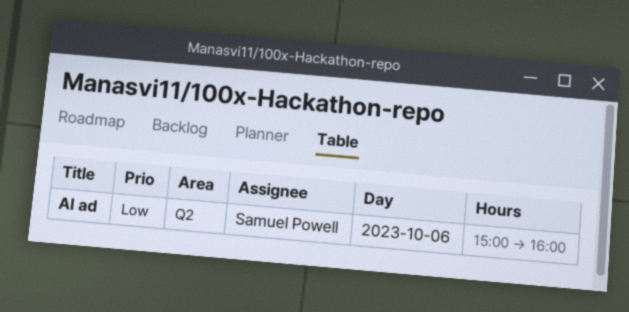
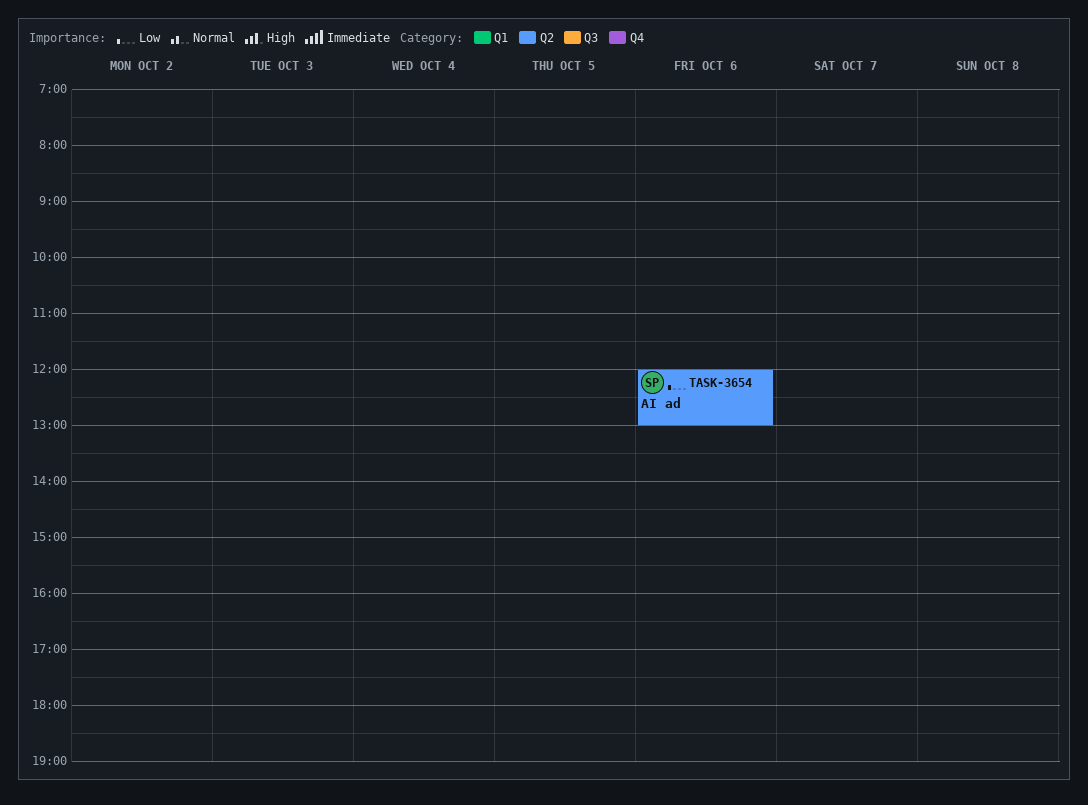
AI ad, begins: 15:00 -> 12:00
AI ad, ends: 16:00 -> 13:00

